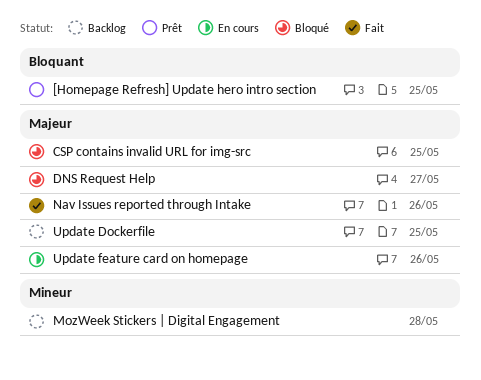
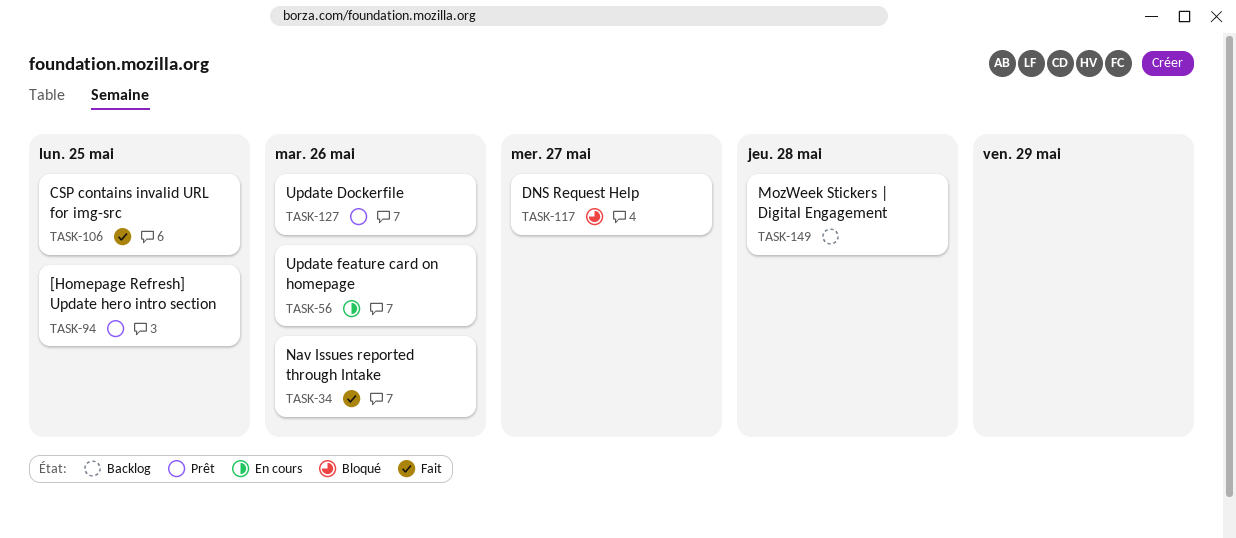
CSP contains invalid URL for img-src, status: Bloqué -> Fait
Update Dockerfile, status: Backlog -> Prêt
Update Dockerfile, due: May 25 -> May 26

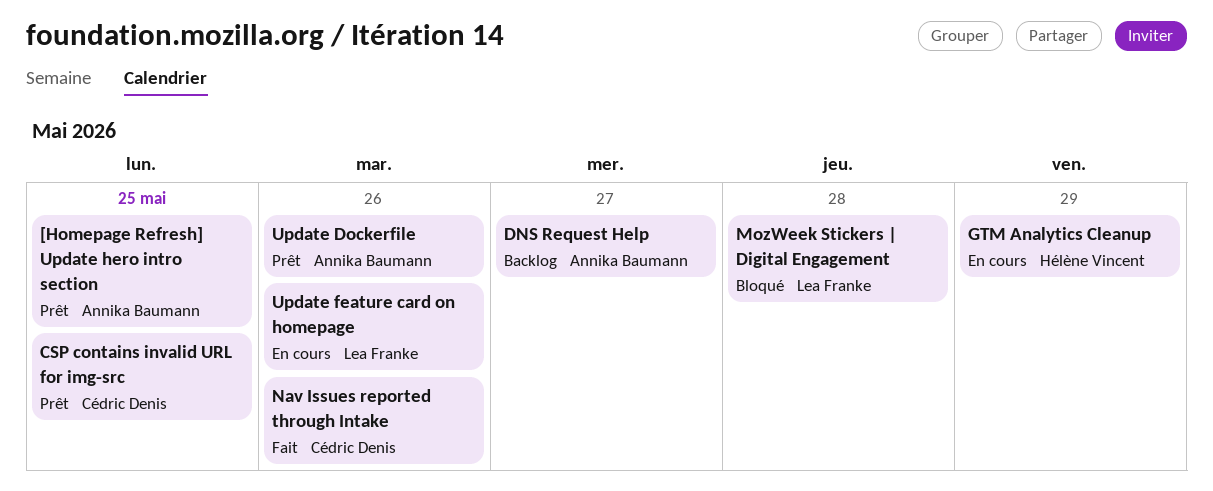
CSP contains invalid URL for img-src, status: Fait -> Prêt
DNS Request Help, status: Bloqué -> Backlog
GTM Analytics Cleanup: none -> present
MozWeek Stickers | Digital Engagement, status: Backlog -> Bloqué

